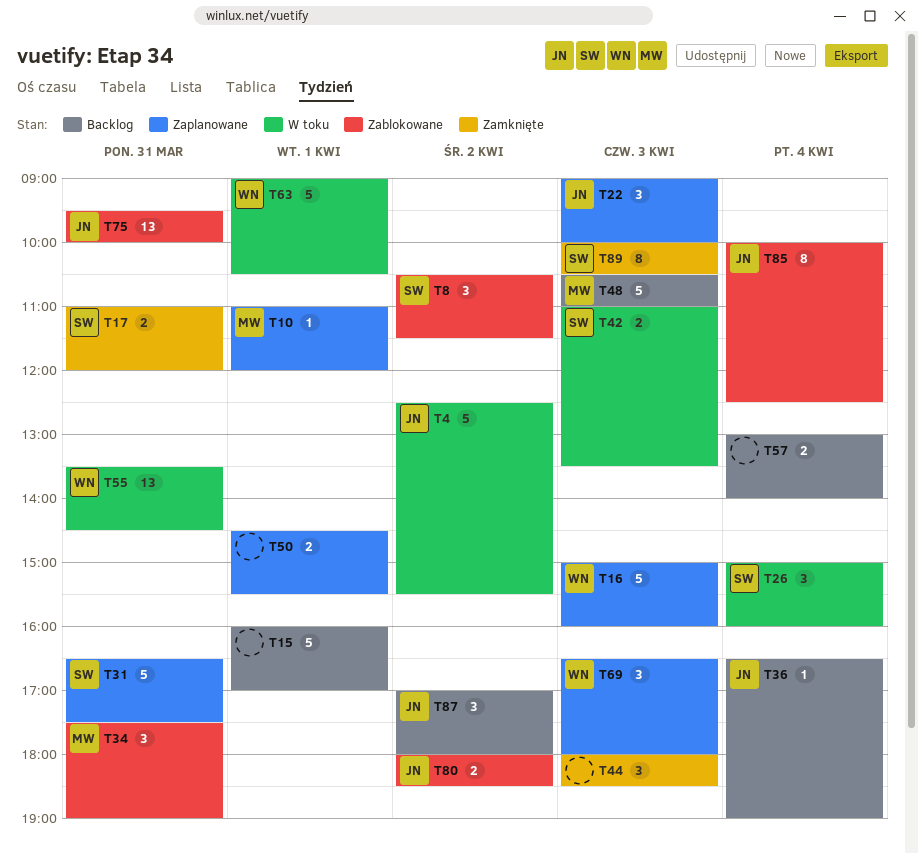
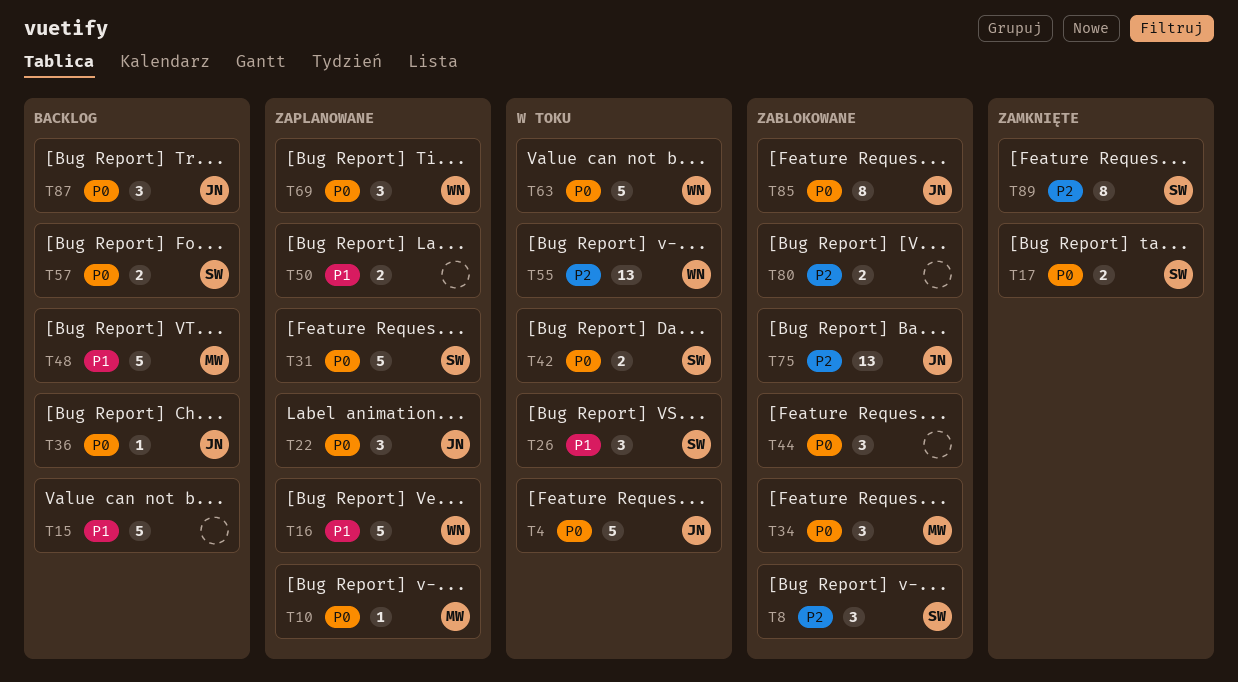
T44, status: Zamknięte -> Zablokowane
T57, owner: none -> SW
T80, owner: JN -> none

